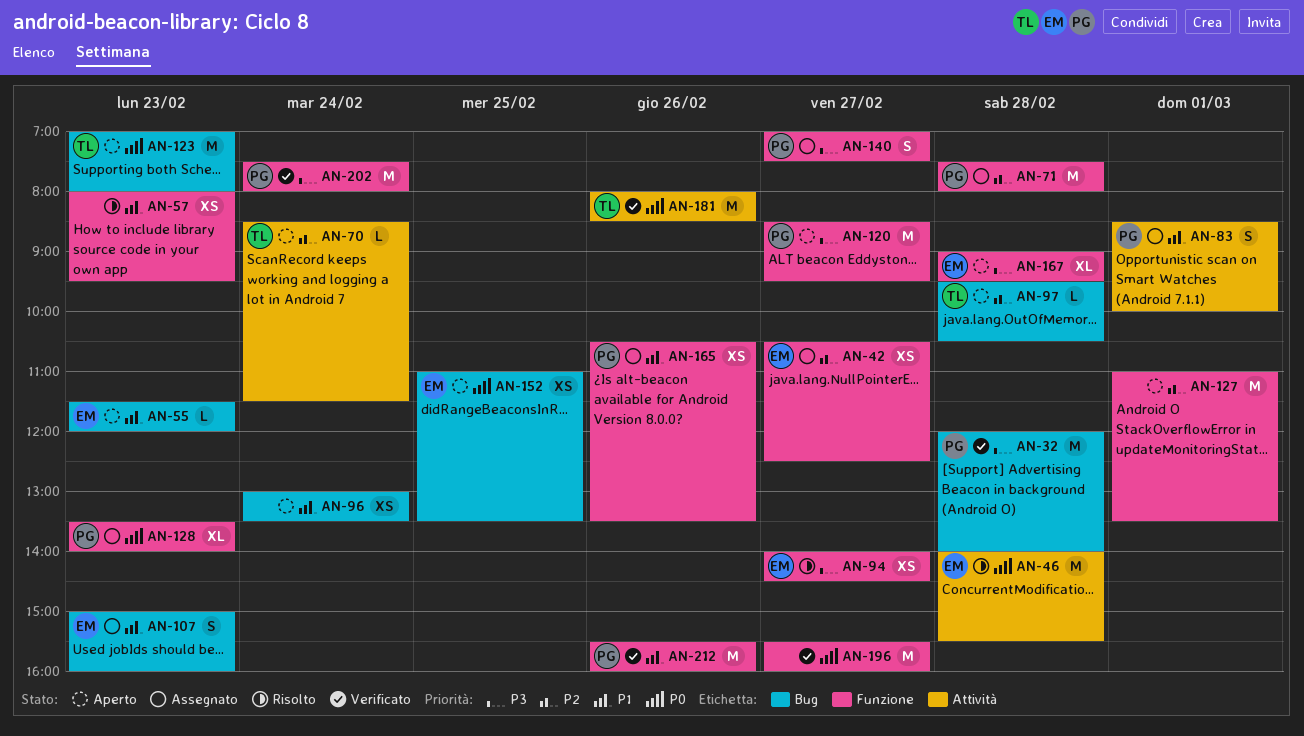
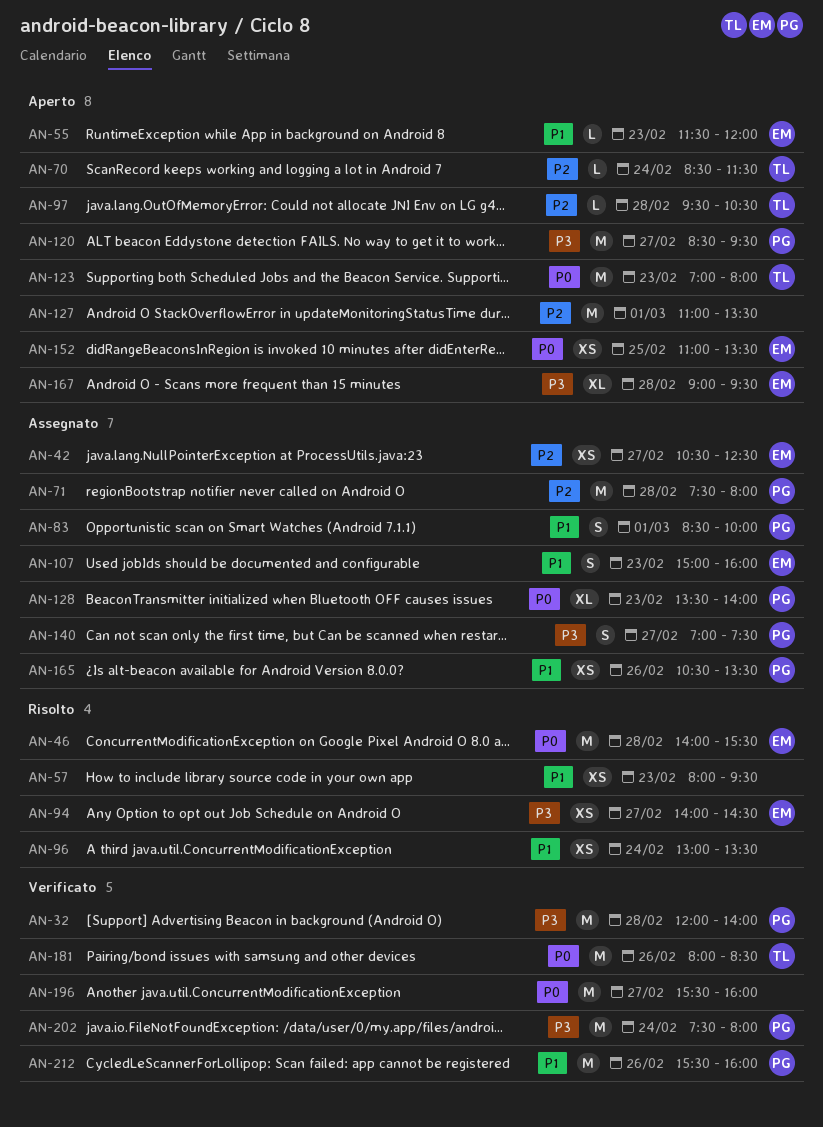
AN-96, status: Aperto -> Risolto

